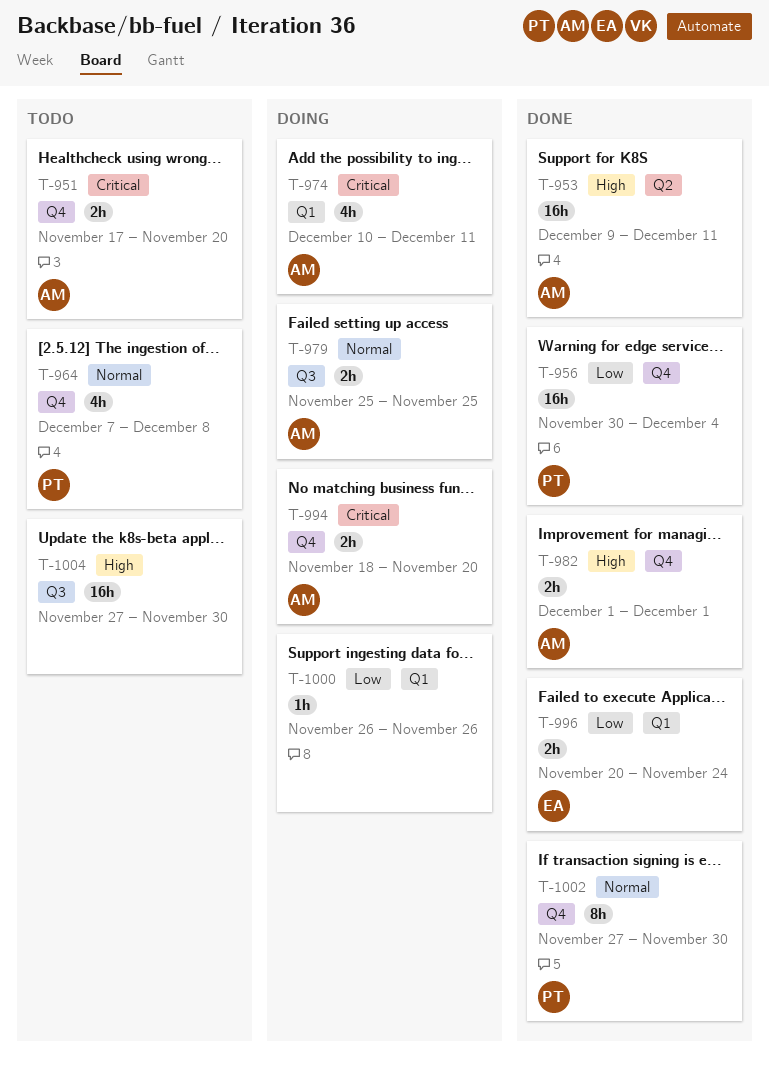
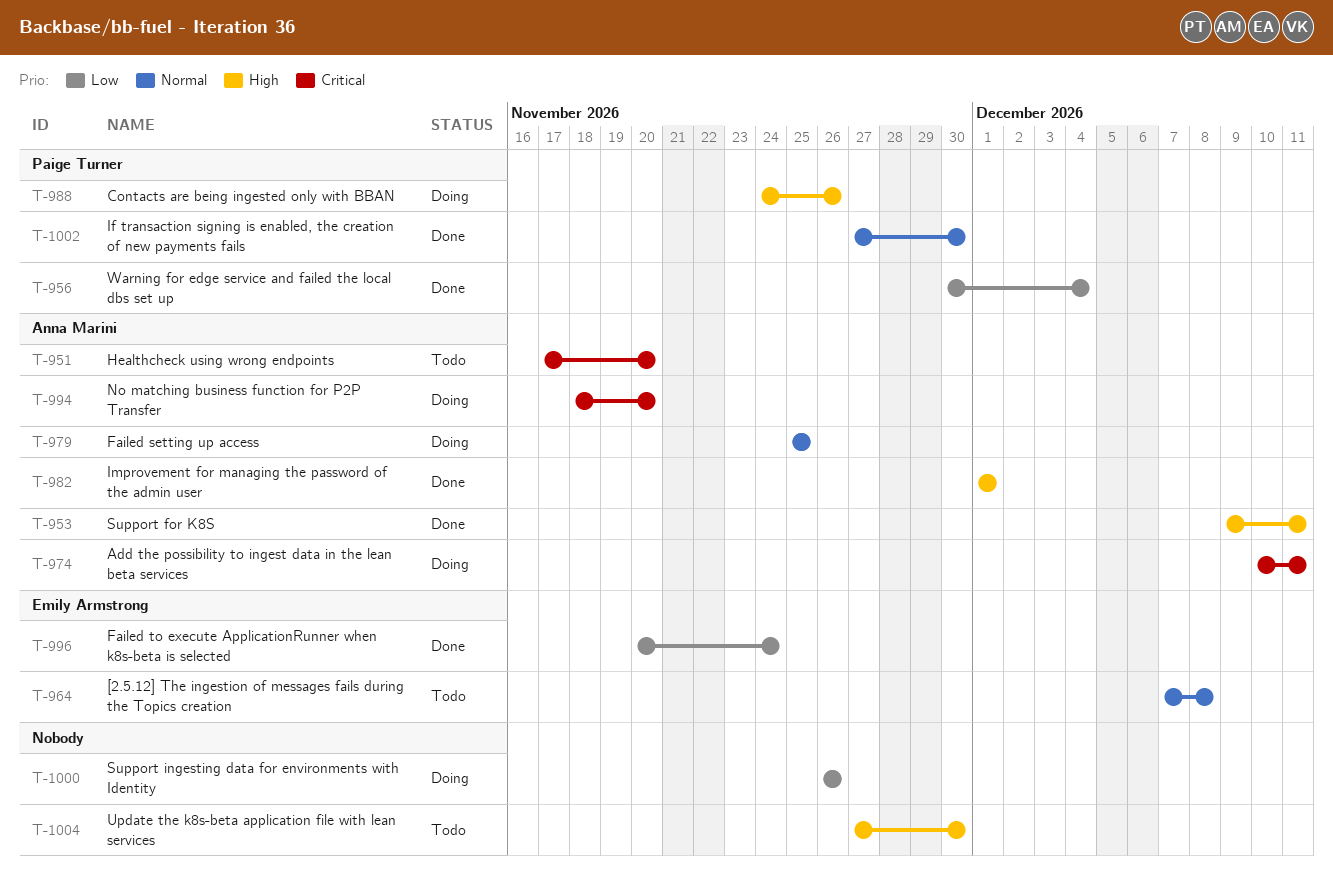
T-964, owner: Paige Turner -> Emily Armstrong
T-988: none -> present

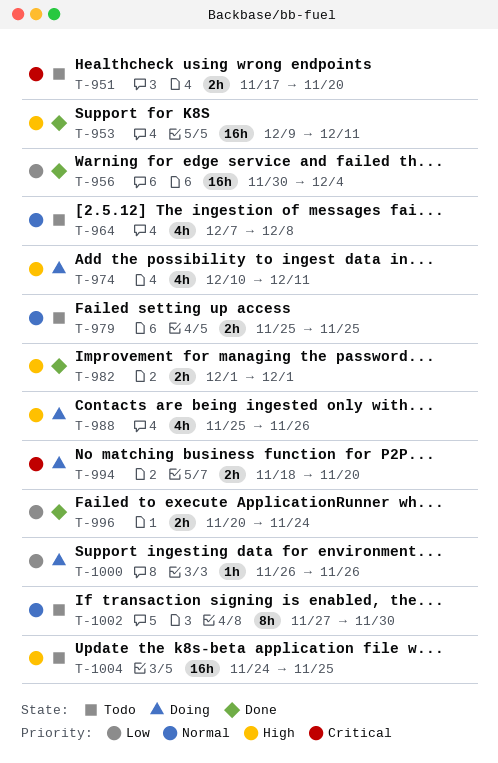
T-974, priority: Critical -> High
T-979, status: Doing -> Todo
T-988, start: Nov 24 -> Nov 25
T-1002, status: Done -> Todo
T-1004, start: Nov 27 -> Nov 24
T-1004, due: Nov 30 -> Nov 25

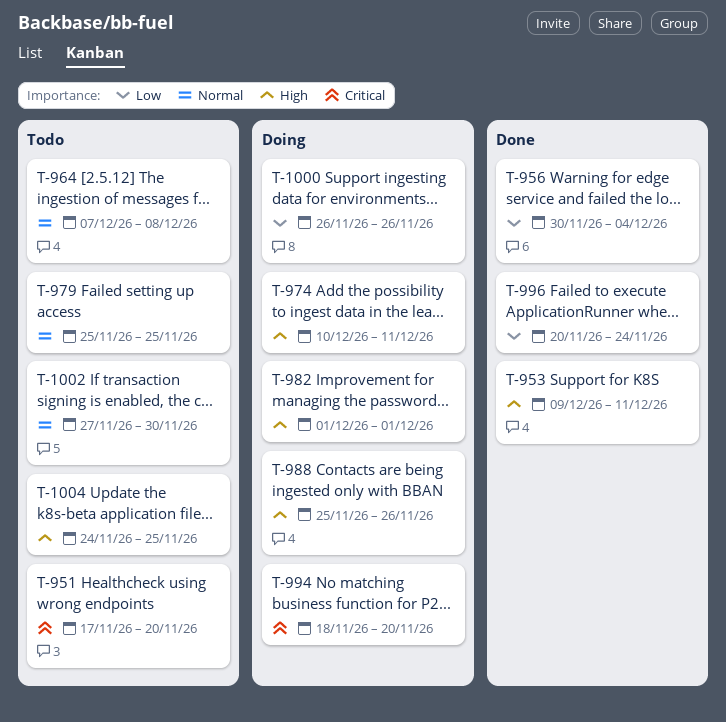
T-982, status: Done -> Doing

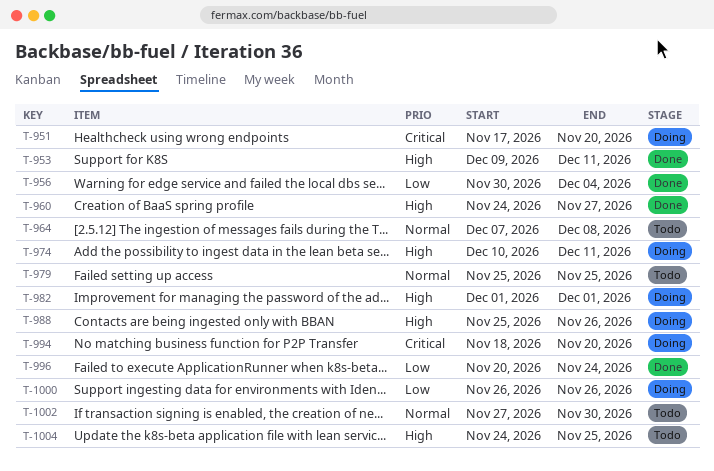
T-951, status: Todo -> Doing
T-960: none -> present

